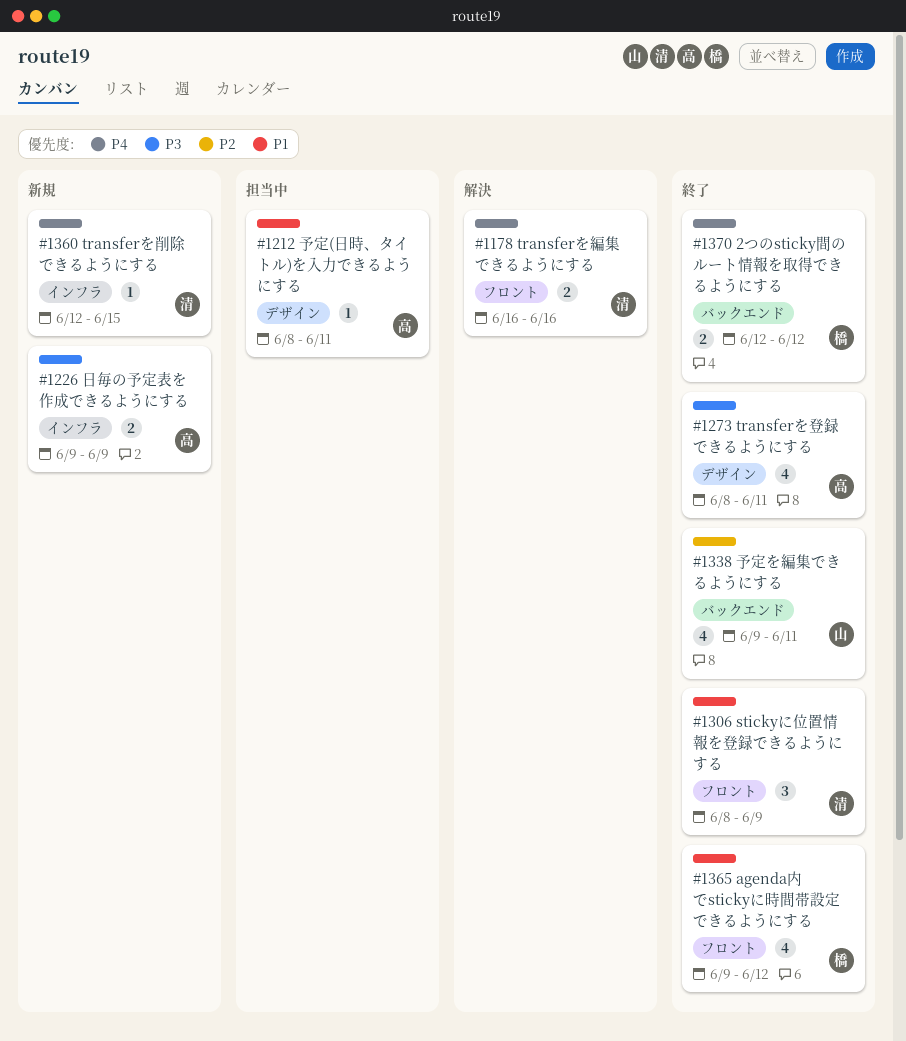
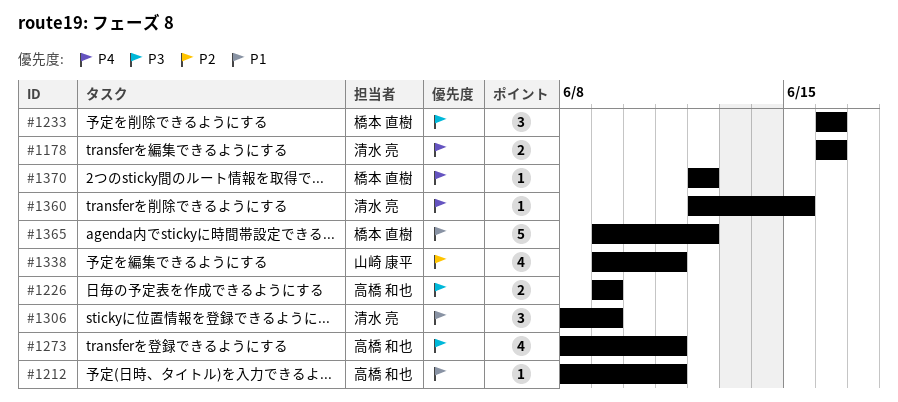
#1233: none -> present
#1365, estimate: 4 -> 5
#1370, estimate: 2 -> 1

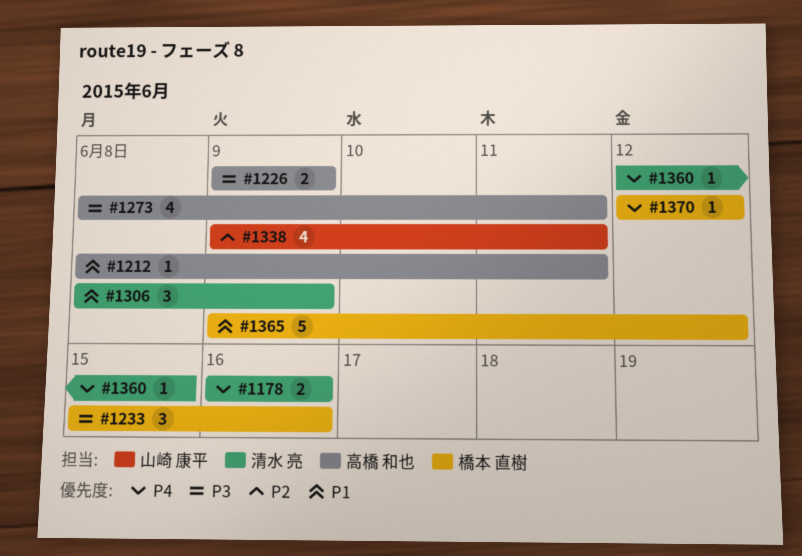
#1233, start: Jun 16 -> Jun 15

